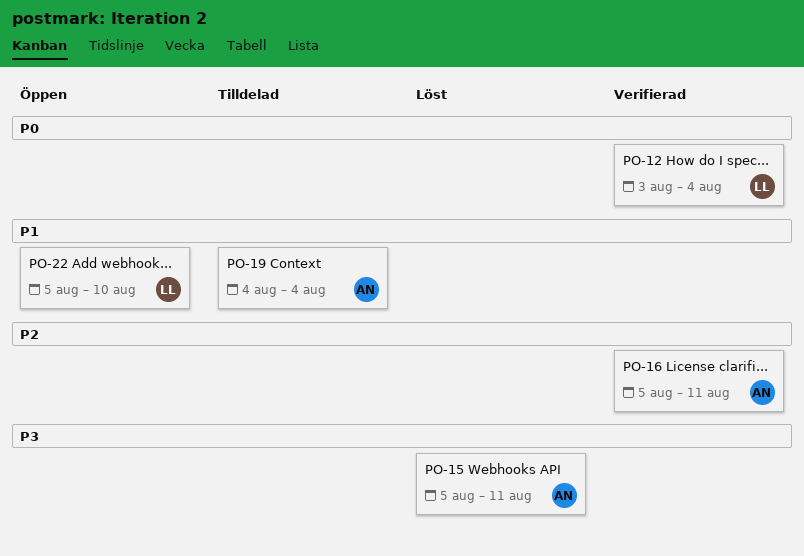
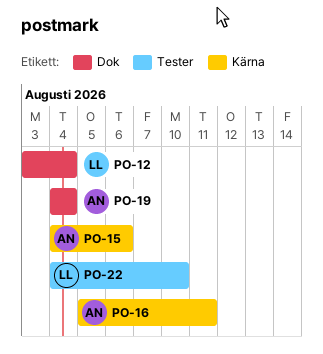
PO-15, start: Aug 5 -> Aug 4
PO-15, due: Aug 11 -> Aug 6
PO-22, start: Aug 5 -> Aug 4

